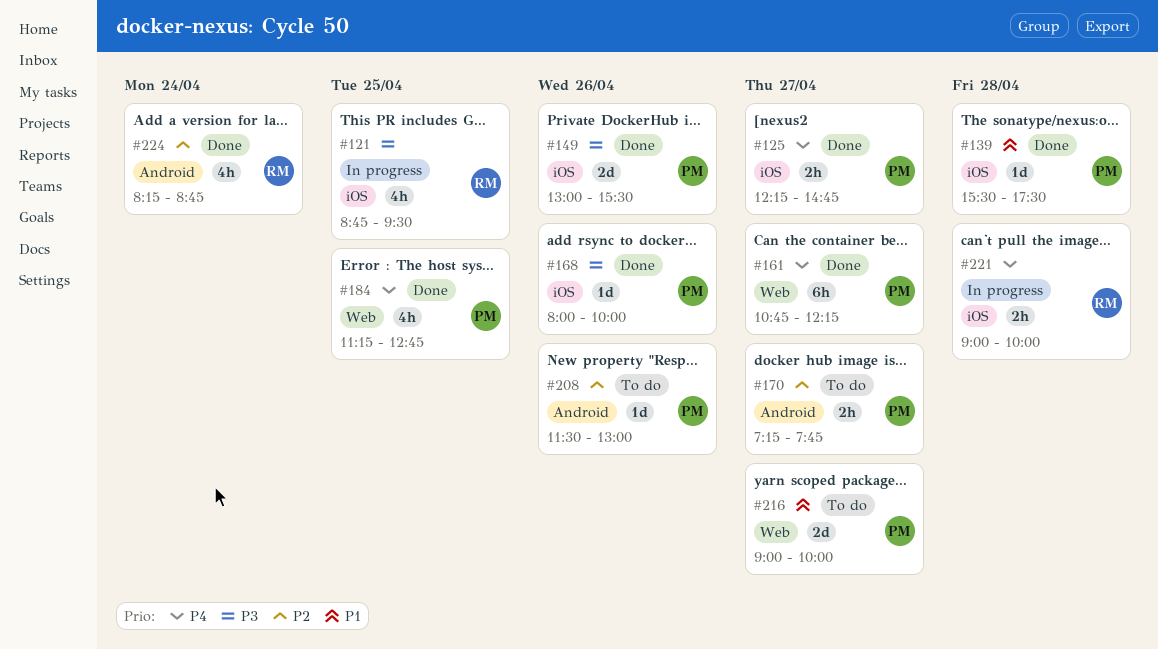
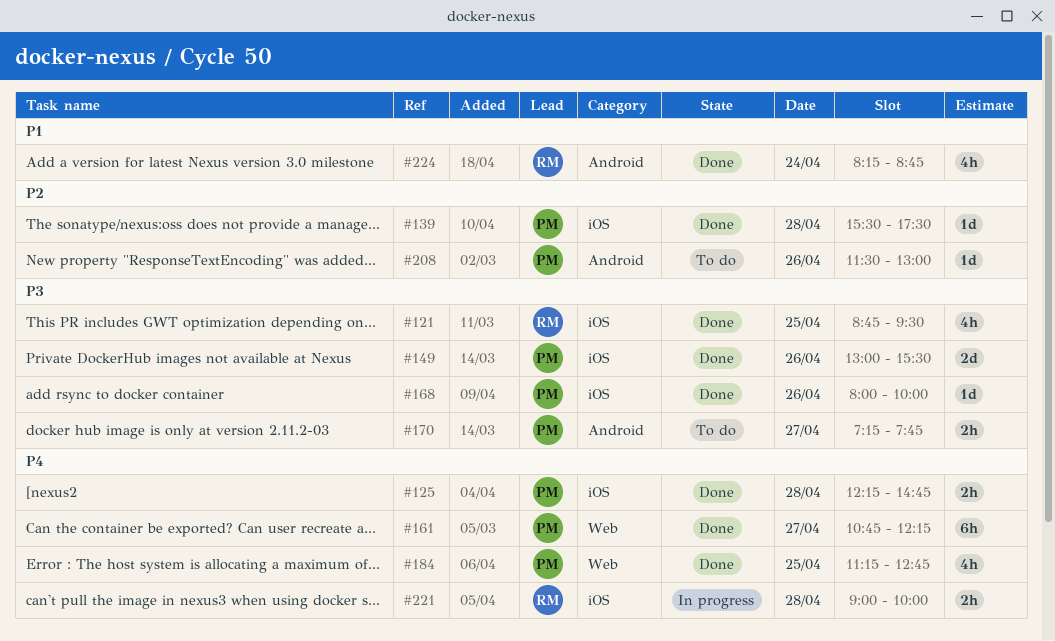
#121, status: In progress -> Done
#125, day: Apr 27 -> Apr 28
#139, priority: P1 -> P2
#170, priority: P2 -> P3
#216: present -> none
#224, priority: P2 -> P1

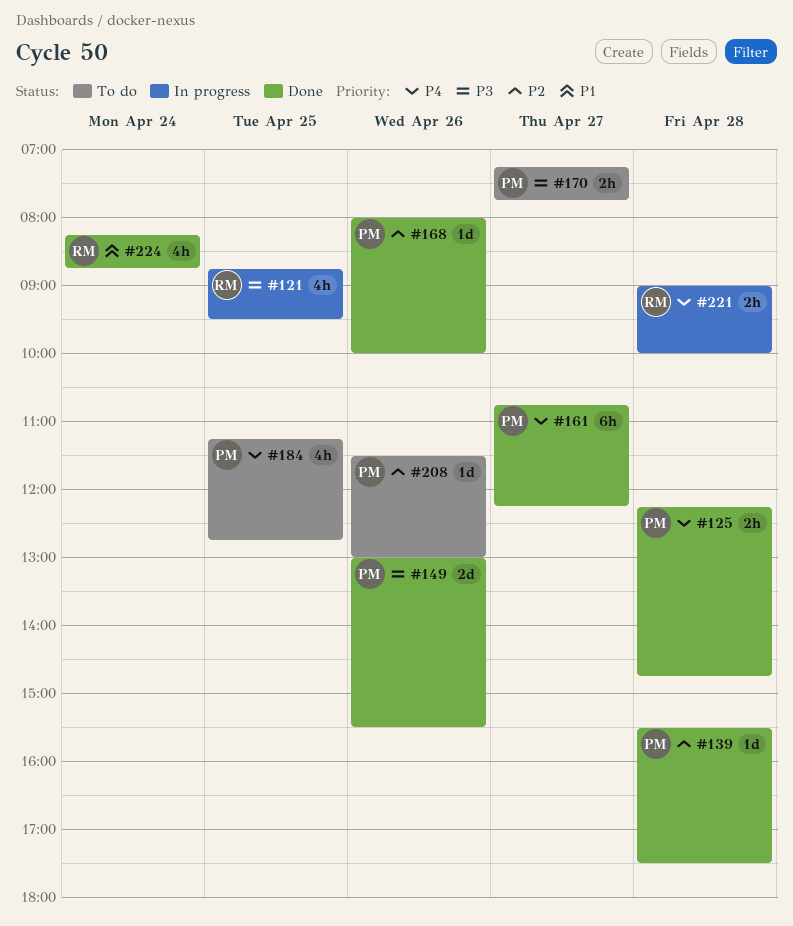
#121, status: Done -> In progress
#168, priority: P3 -> P2
#184, status: Done -> To do

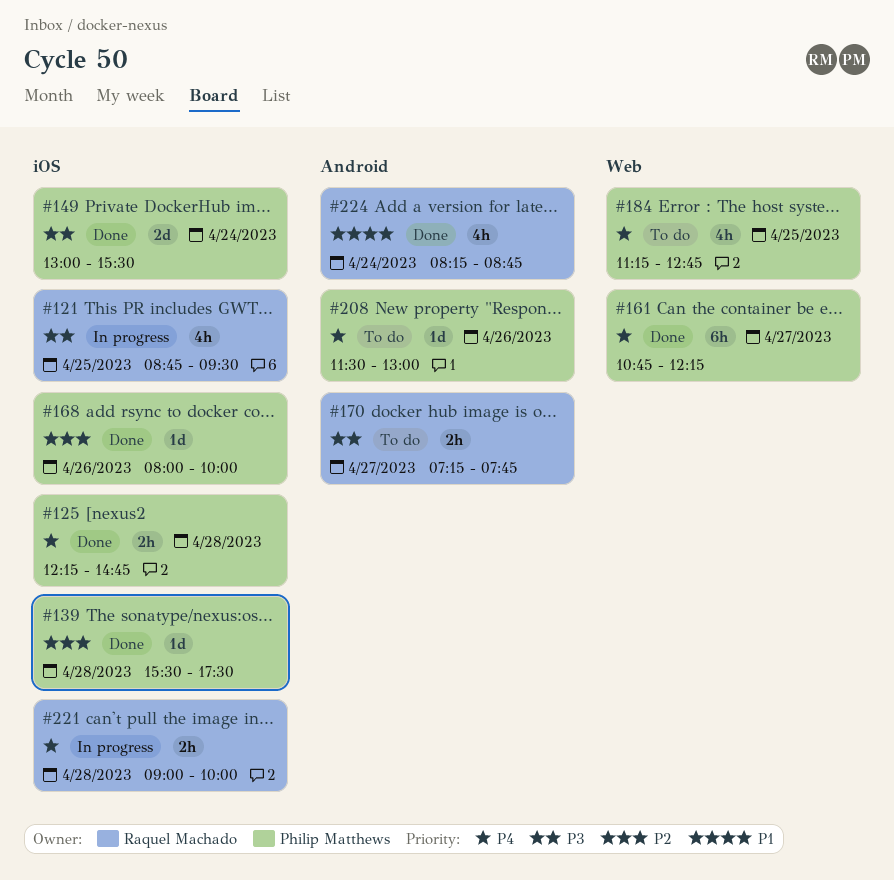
#149, day: Apr 26 -> Apr 24
#170, owner: Philip Matthews -> Raquel Machado
#208, priority: P2 -> P4

